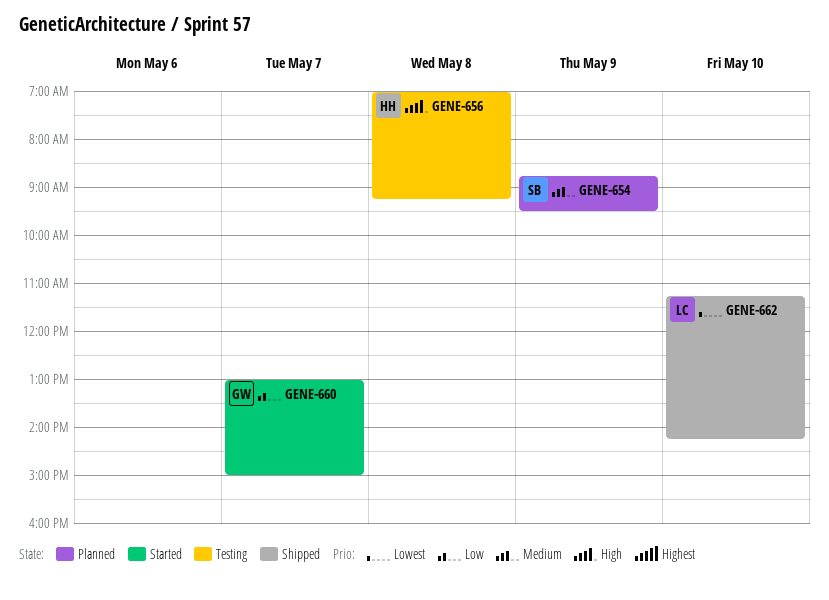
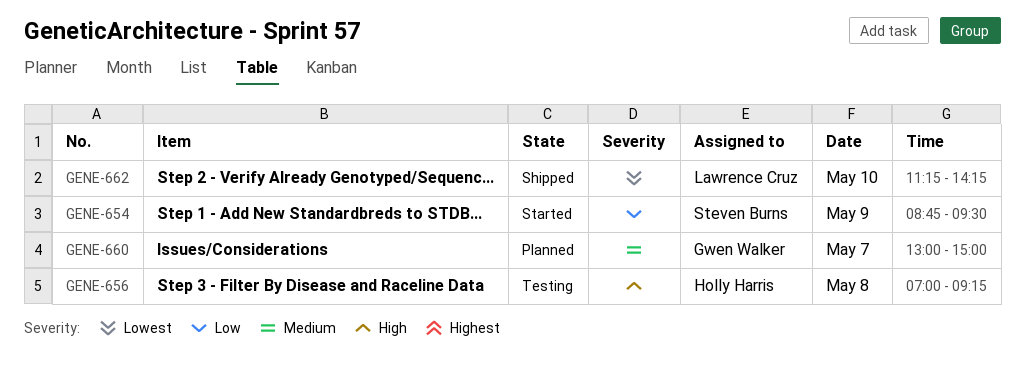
GENE-654, status: Planned -> Started
GENE-654, priority: Medium -> Low
GENE-660, status: Started -> Planned
GENE-660, priority: Low -> Medium

